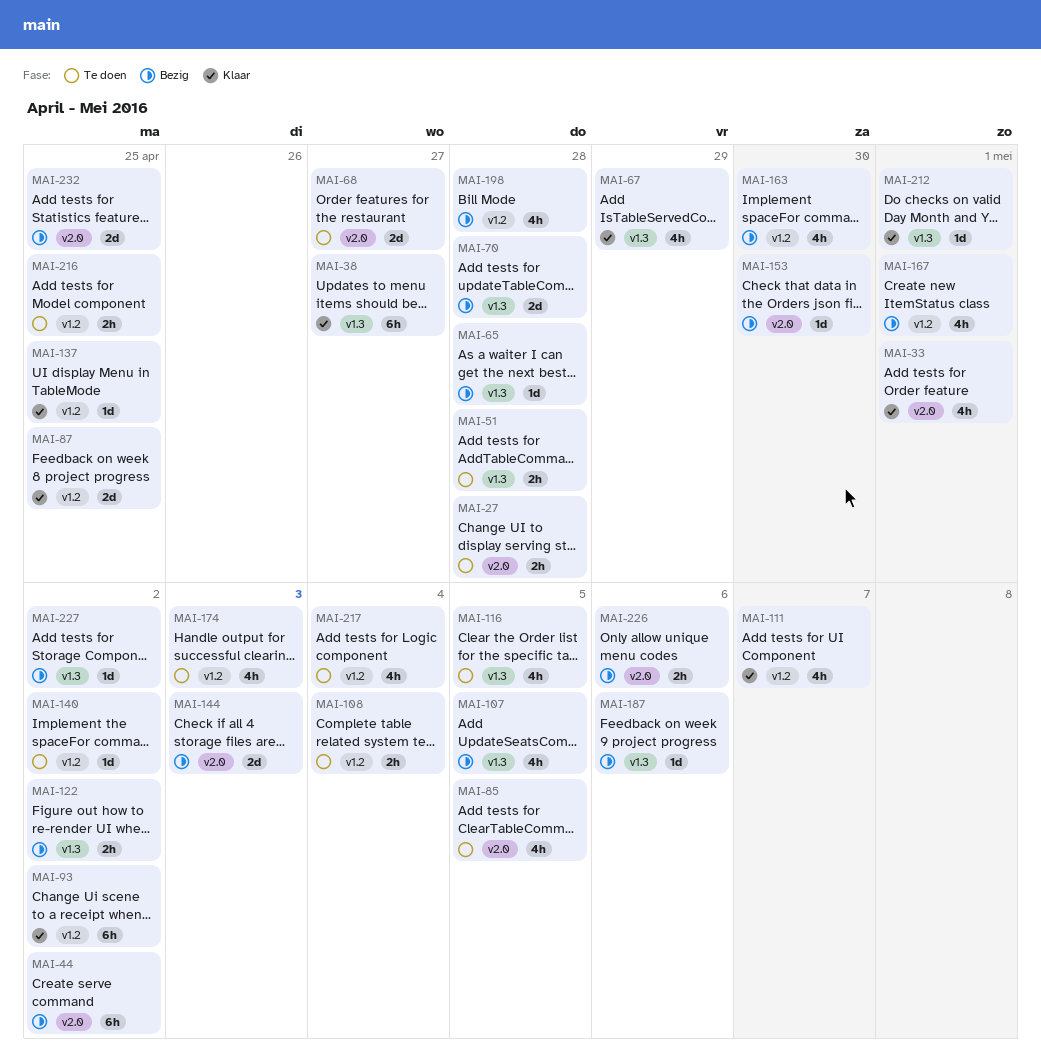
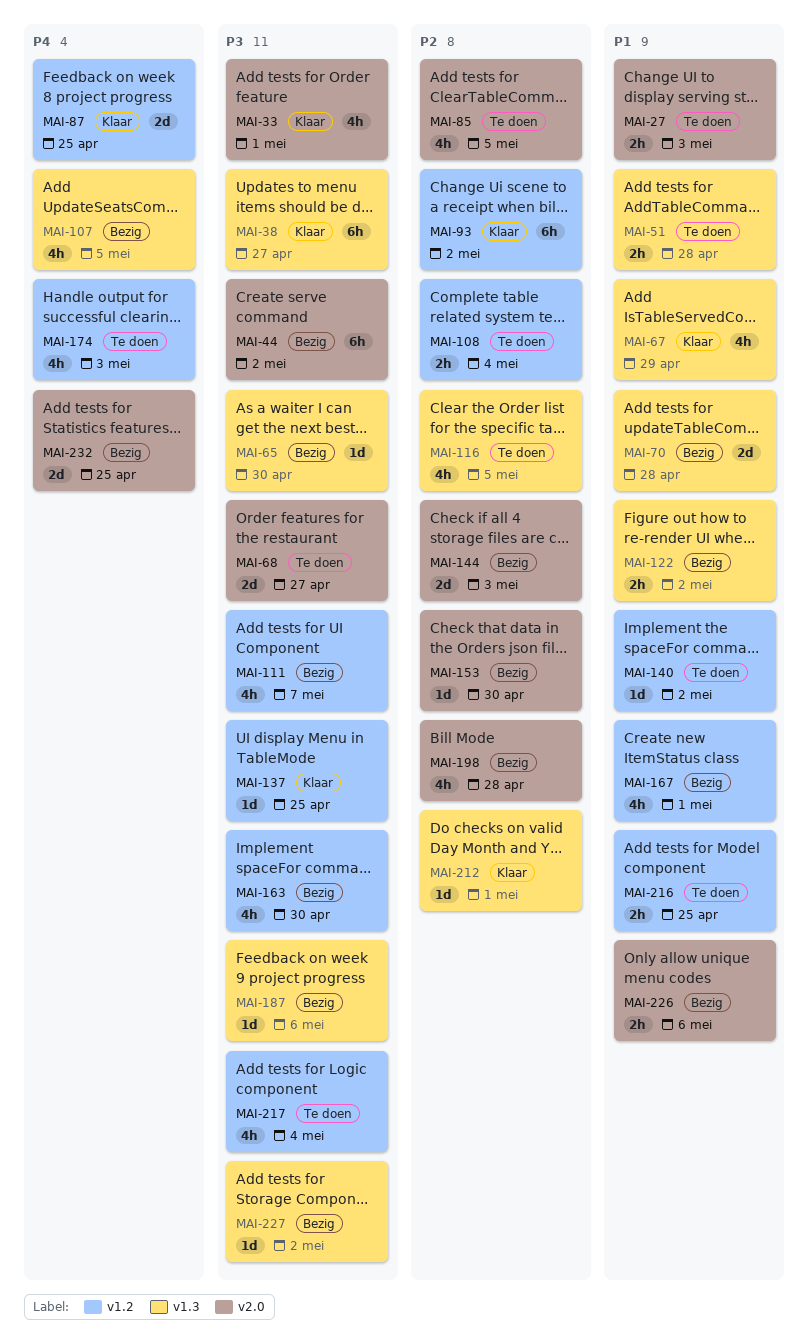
MAI-27, due: Apr 28 -> May 3
MAI-65, due: Apr 28 -> Apr 30
MAI-111, status: Klaar -> Bezig
MAI-198, label: v1.2 -> v2.0

